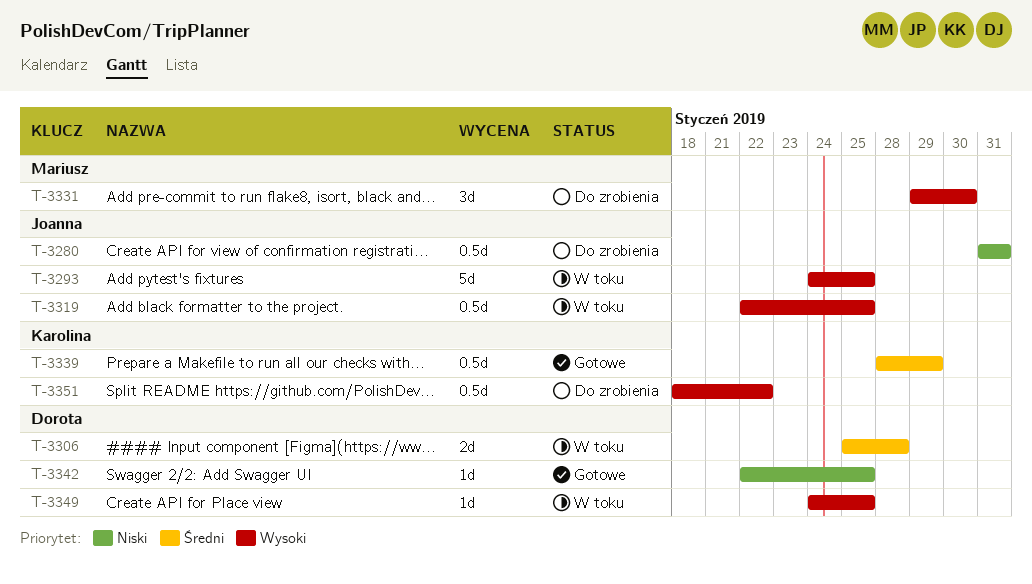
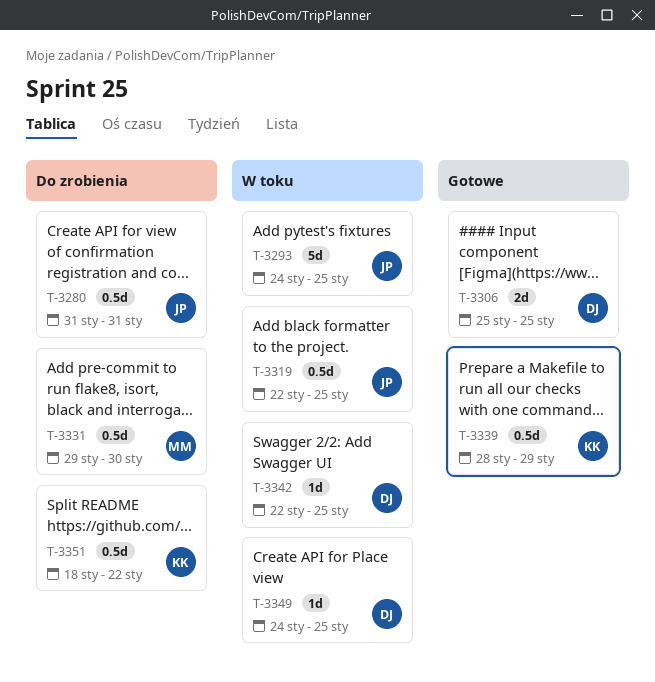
T-3306, status: W toku -> Gotowe
T-3306, due: Jan 28 -> Jan 25
T-3331, estimate: 3d -> 0.5d
T-3342, status: Gotowe -> W toku

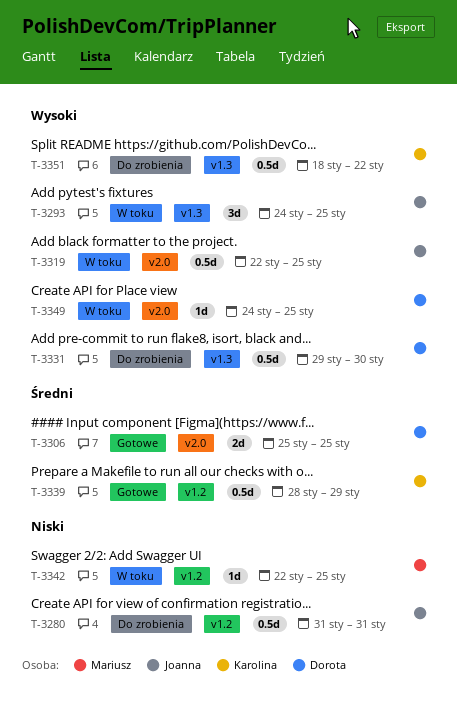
T-3293, estimate: 5d -> 3d
T-3331, owner: Mariusz -> Dorota
T-3342, owner: Dorota -> Mariusz

